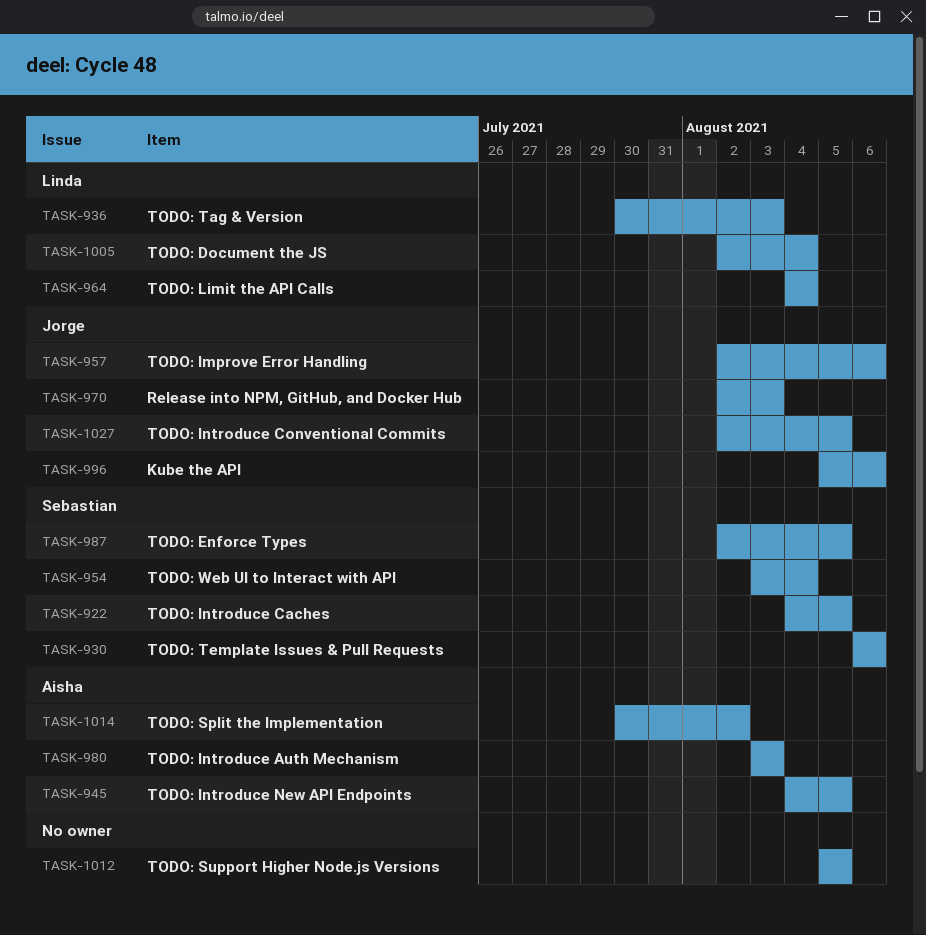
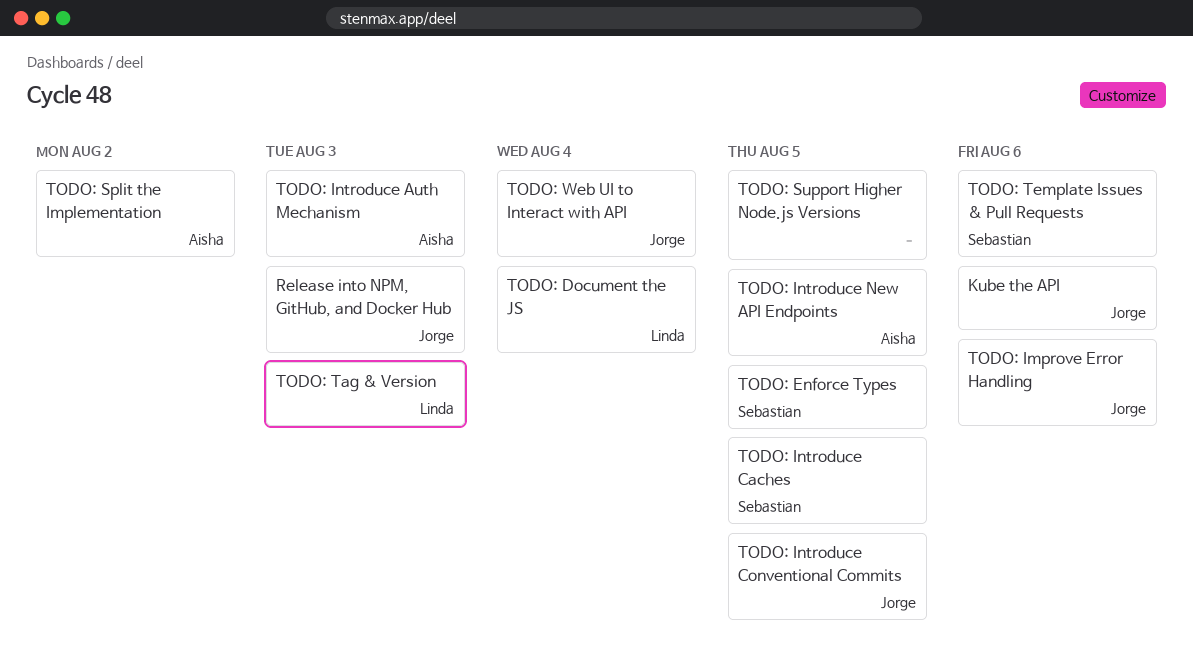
TODO: Limit the API Calls: present -> none
TODO: Web UI to Interact with API, owner: Sebastian -> Jorge

